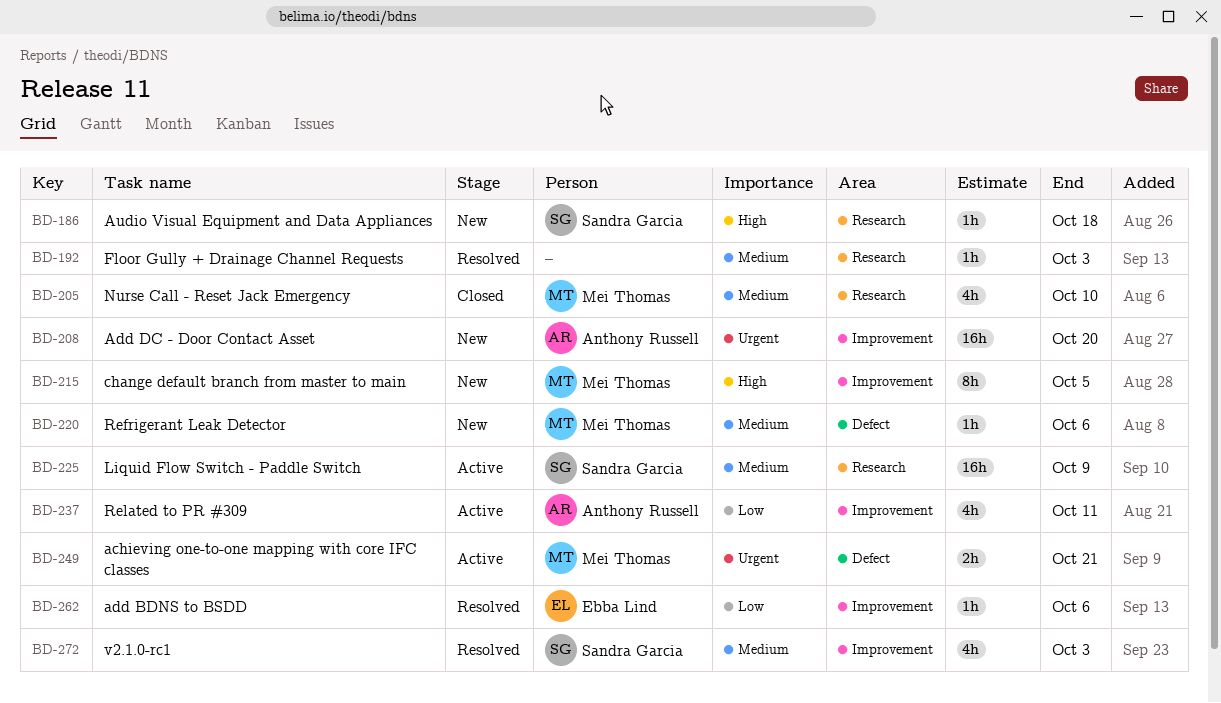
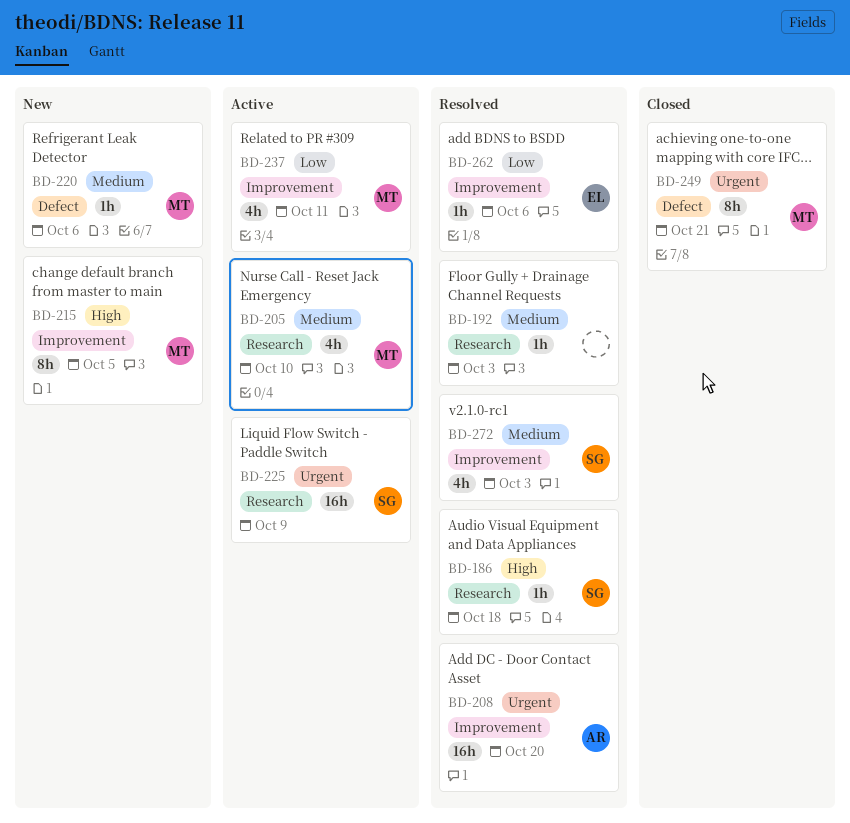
BD-186, status: New -> Resolved
BD-205, status: Closed -> Active
BD-208, status: New -> Resolved
BD-225, priority: Medium -> Urgent
BD-237, owner: Anthony Russell -> Mei Thomas
BD-249, status: Active -> Closed
BD-249, estimate: 2h -> 8h

